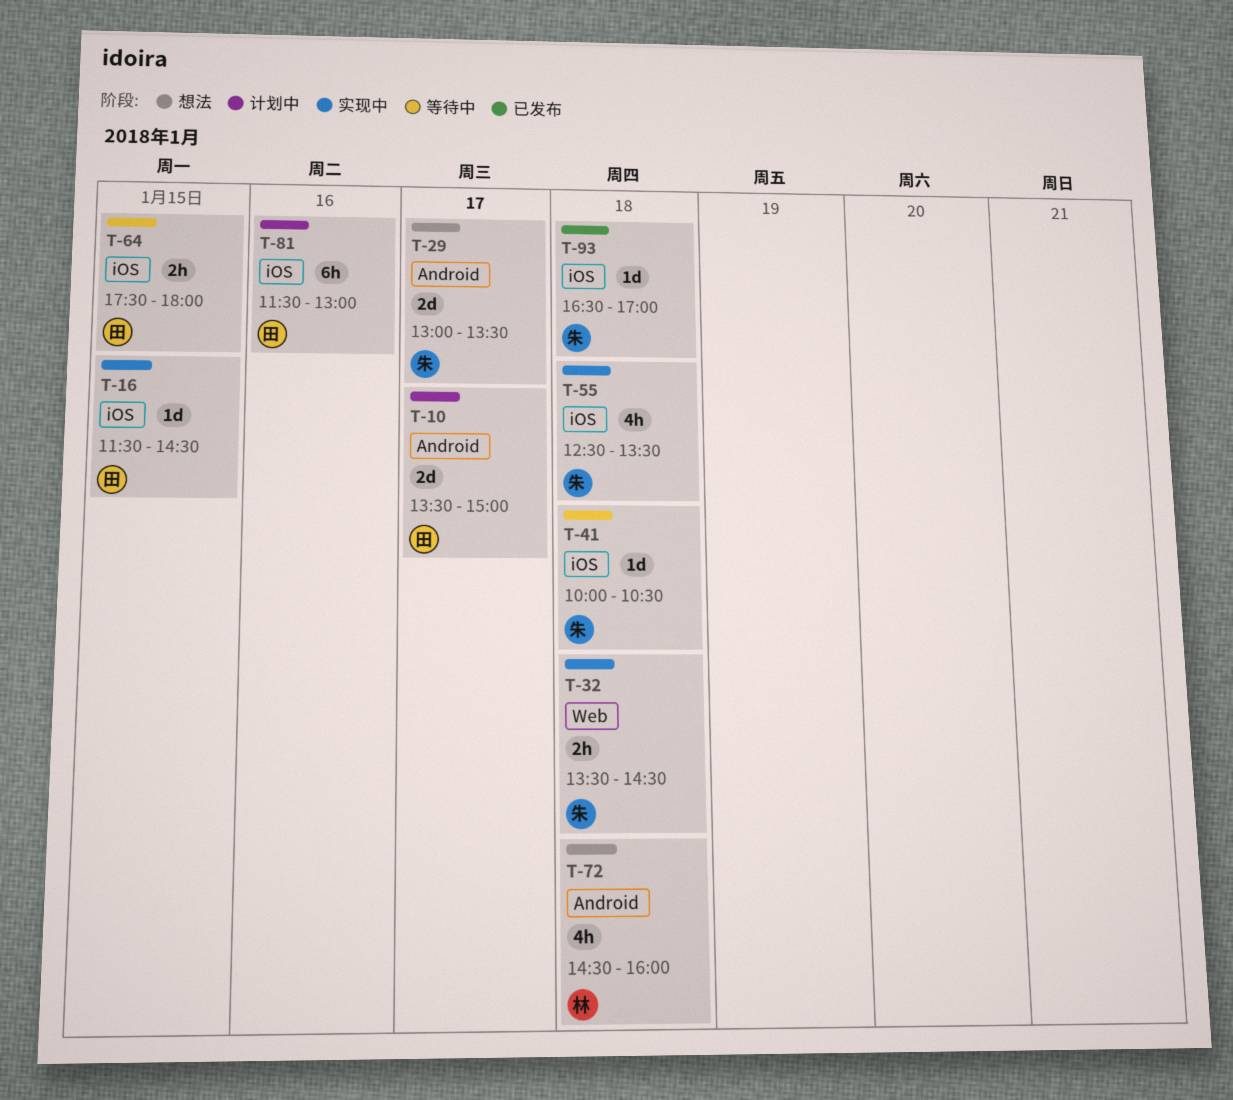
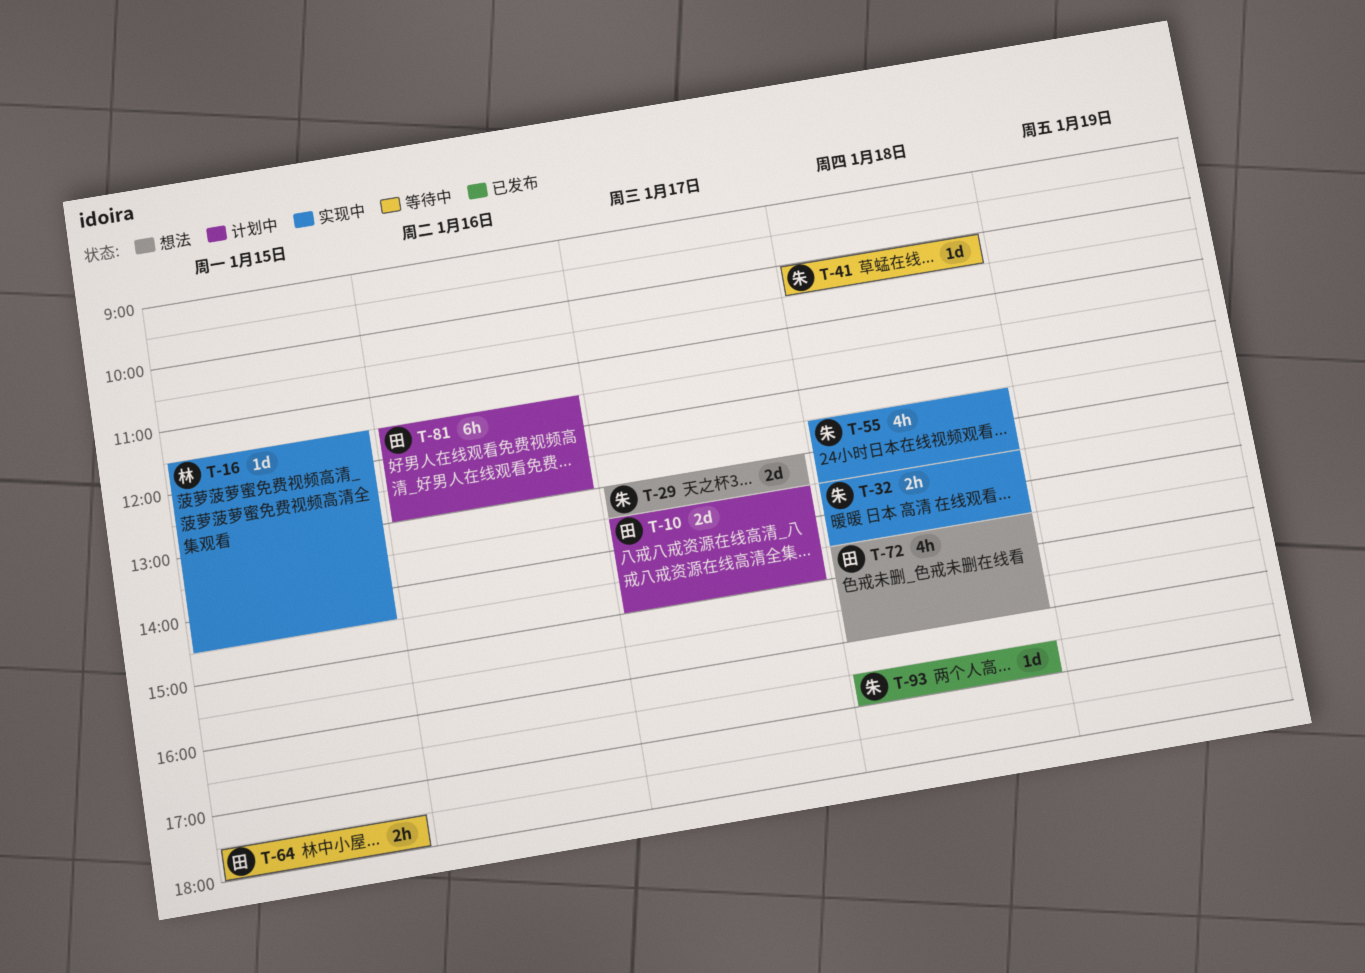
T-16, owner: 田 -> 林
T-72, owner: 林 -> 田

